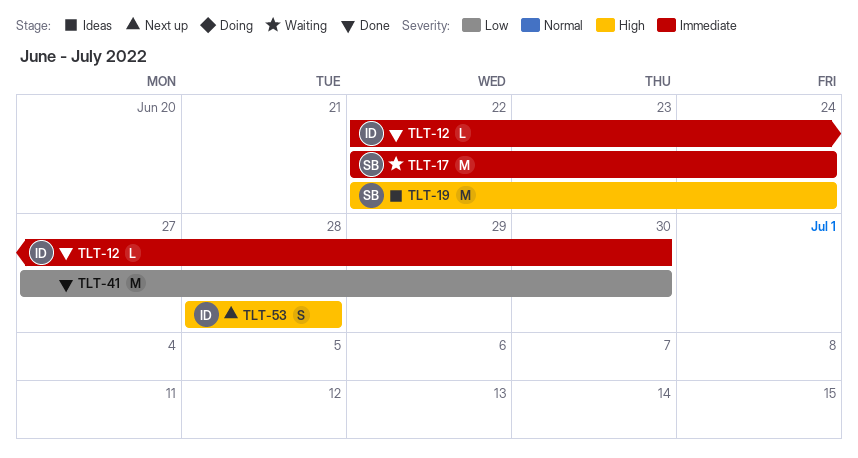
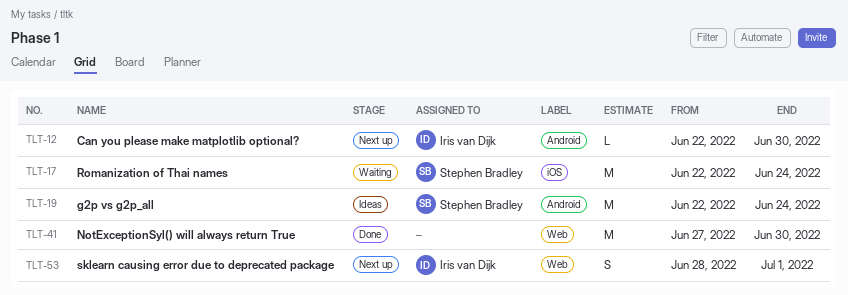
TLT-12, status: Done -> Next up
TLT-53, due: Jun 28 -> Jul 1

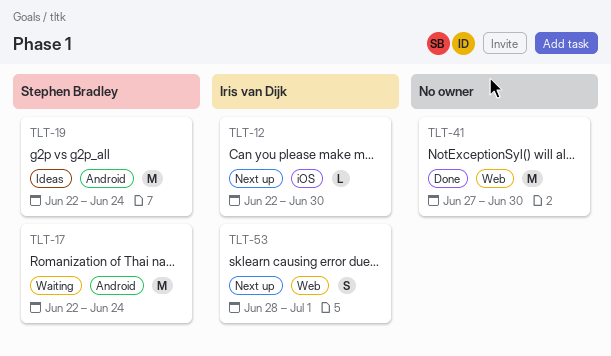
TLT-12, label: Android -> iOS
TLT-17, label: iOS -> Android

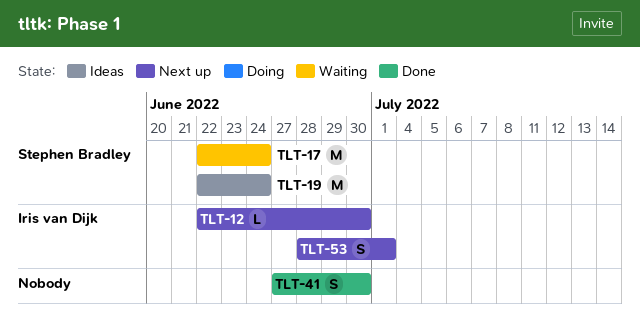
TLT-41, estimate: M -> S

